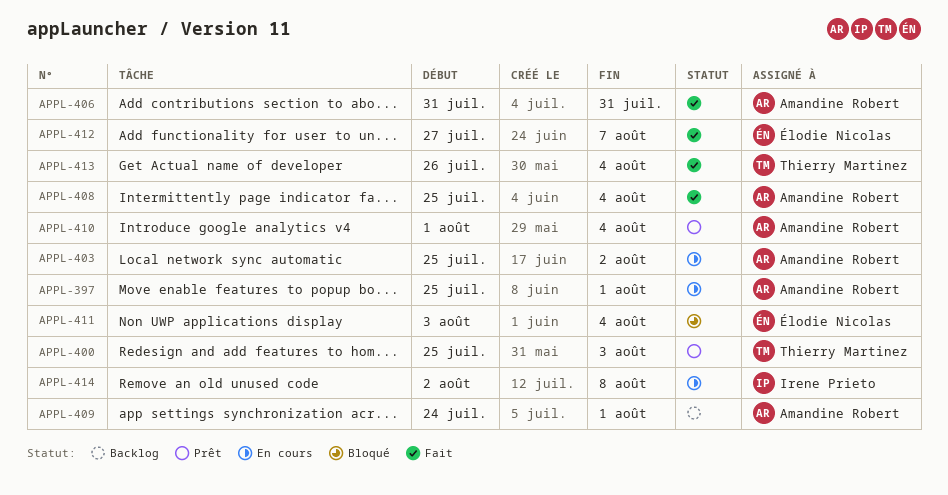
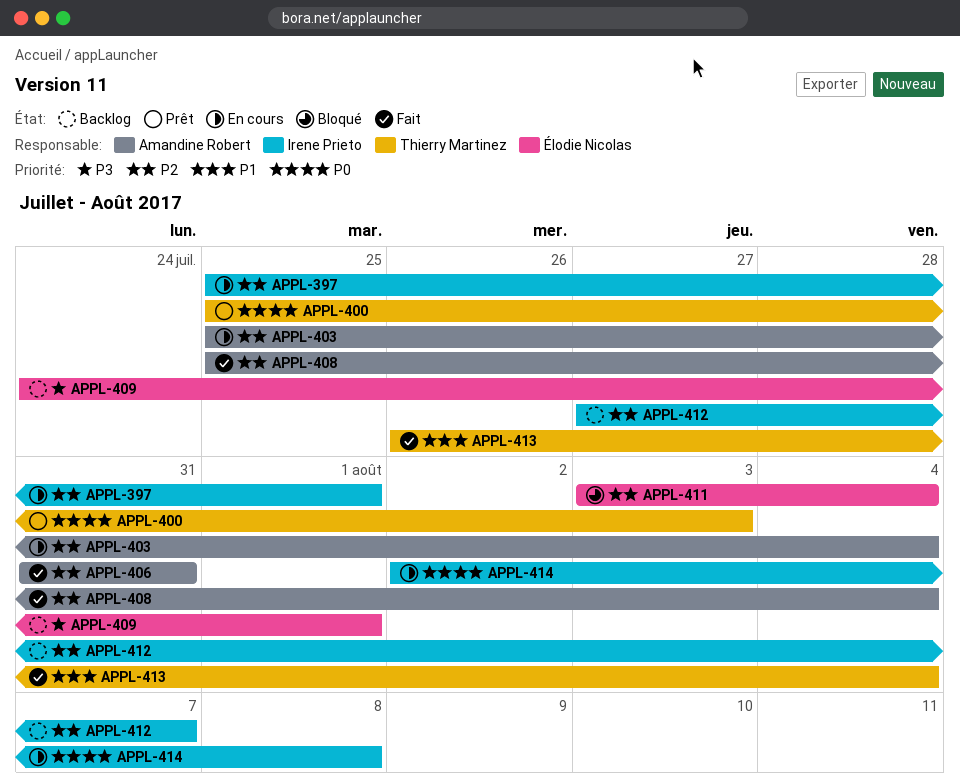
APPL-397, owner: Amandine Robert -> Irene Prieto
APPL-403, due: Aug 2 -> Aug 4
APPL-409, owner: Amandine Robert -> Élodie Nicolas
APPL-410: present -> none
APPL-412, status: Fait -> Backlog
APPL-412, owner: Élodie Nicolas -> Irene Prieto

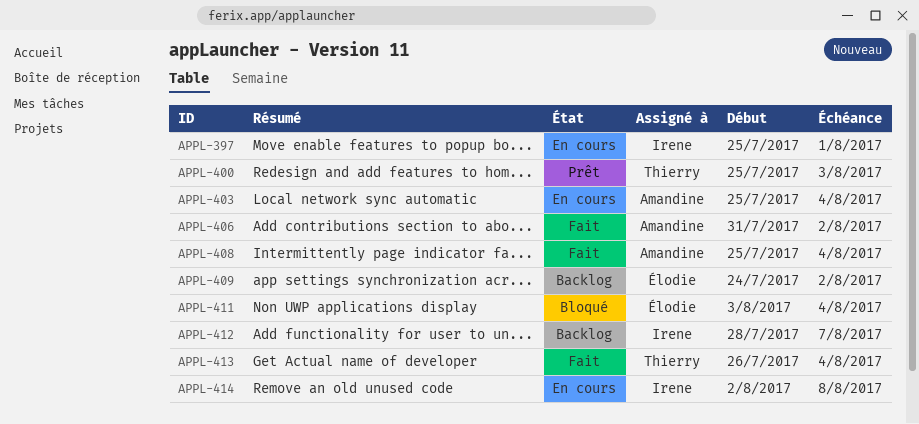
APPL-406, due: Jul 31 -> Aug 2
APPL-409, due: Aug 1 -> Aug 2
APPL-412, start: Jul 27 -> Jul 28

